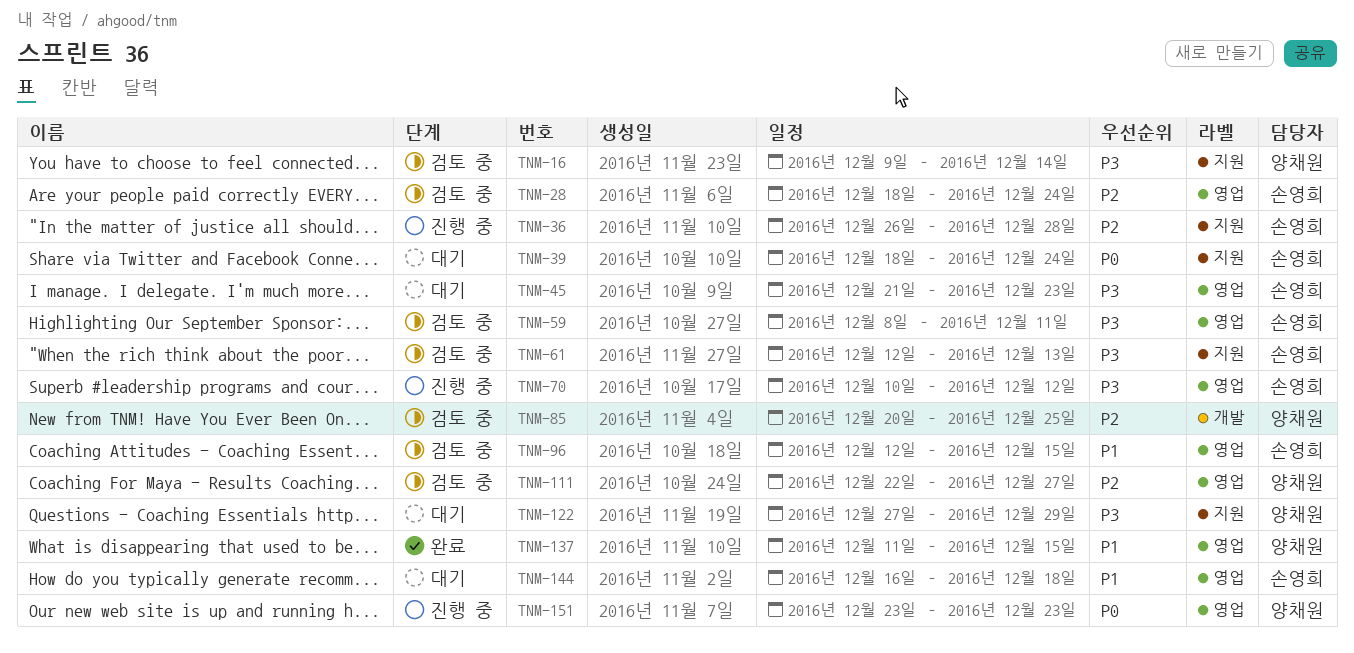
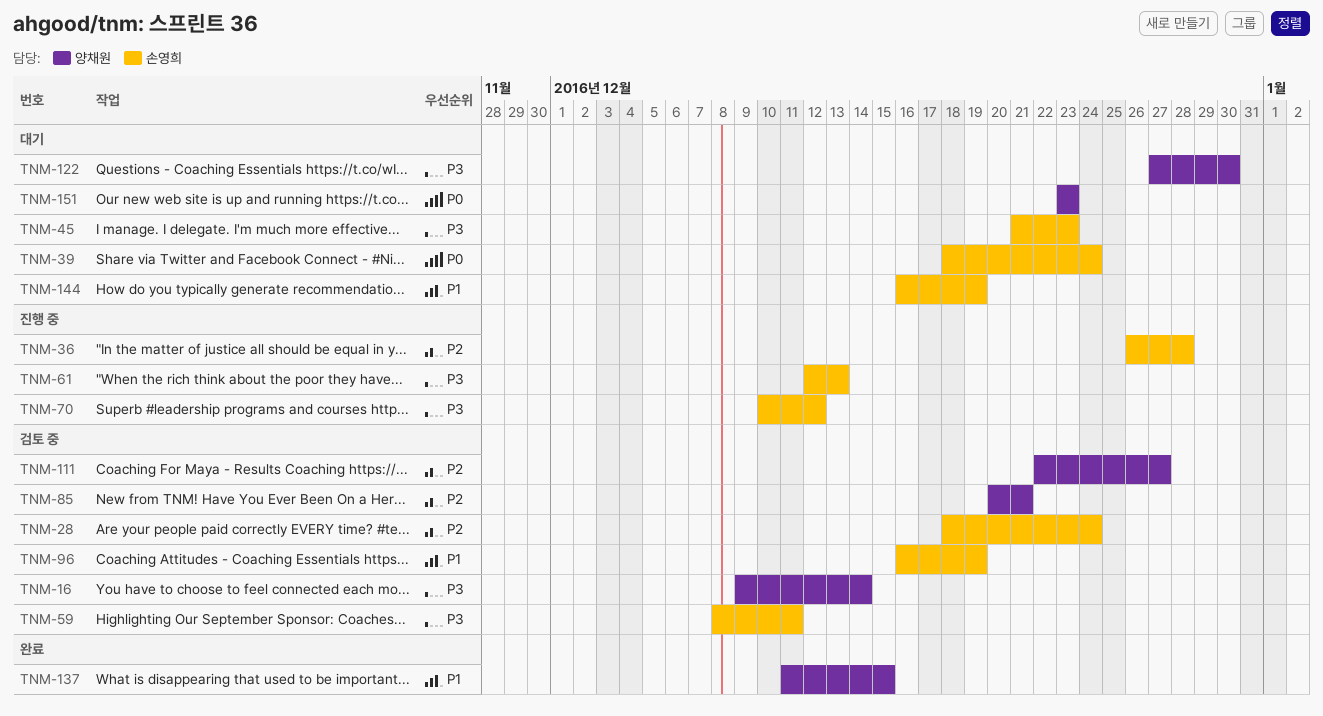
TNM-61, status: 검토 중 -> 진행 중
TNM-85, due: Dec 25 -> Dec 21
TNM-96, start: Dec 12 -> Dec 16
TNM-96, due: Dec 15 -> Dec 19
TNM-122, due: Dec 29 -> Dec 30
TNM-144, due: Dec 18 -> Dec 19
TNM-151, status: 진행 중 -> 대기

